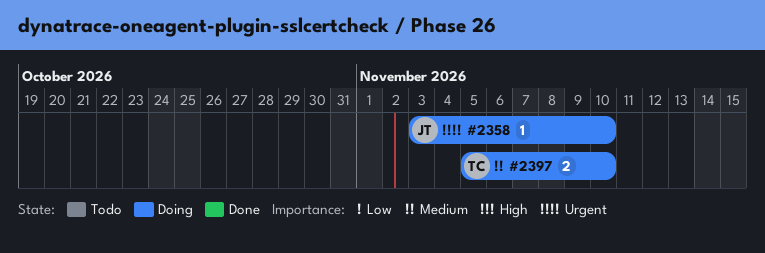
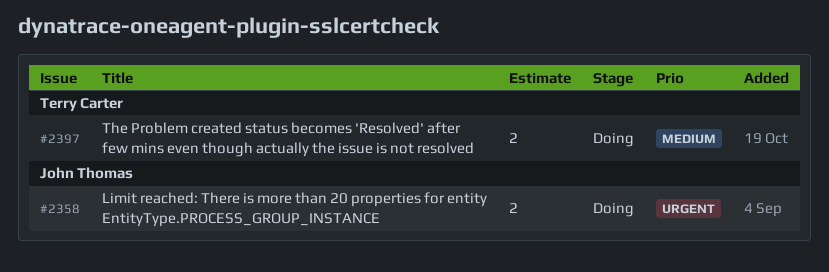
#2358, estimate: 1 -> 2

